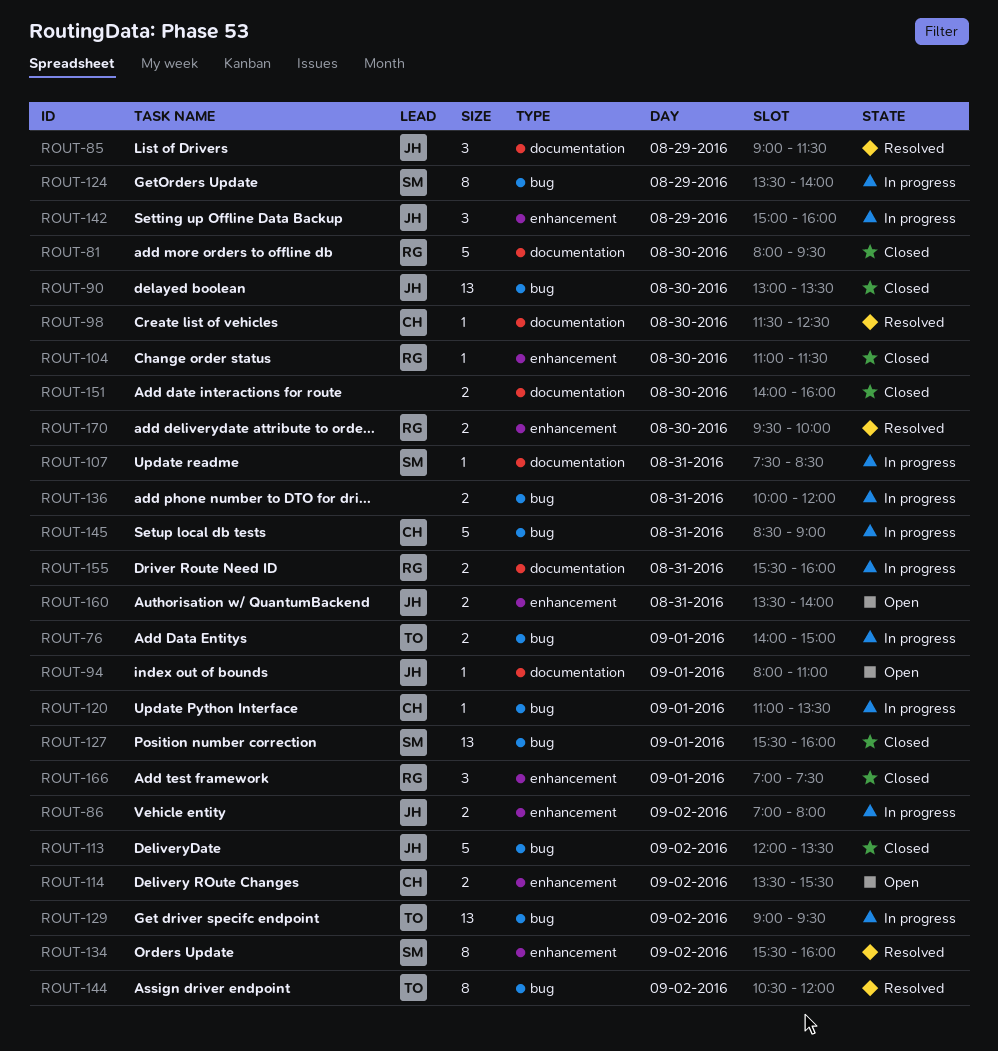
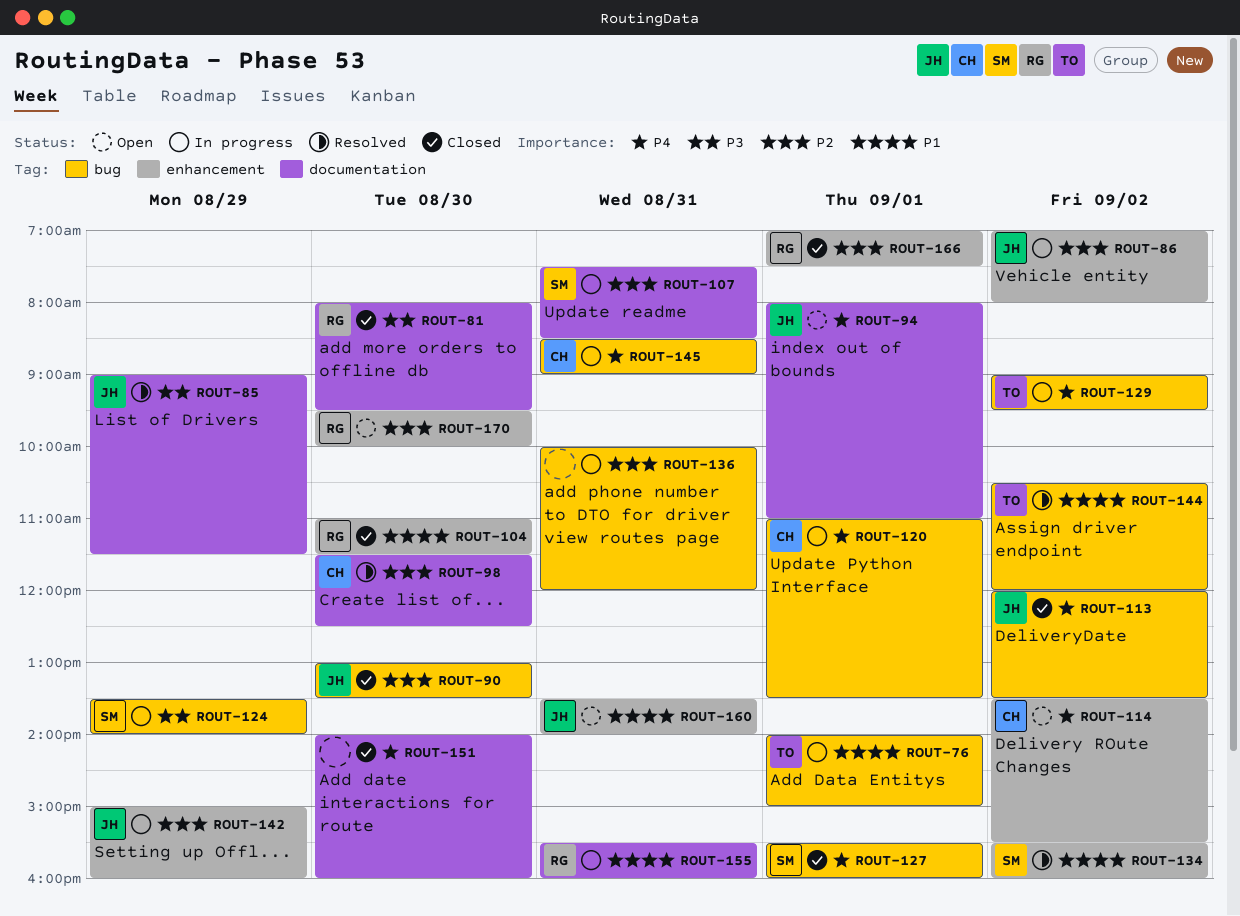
ROUT-170, status: Resolved -> Open

